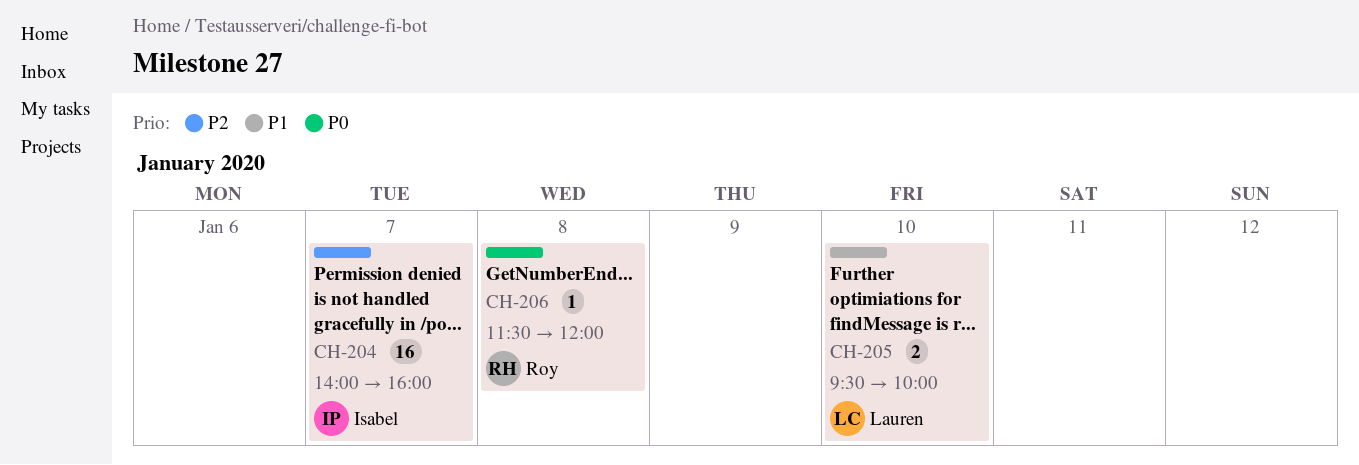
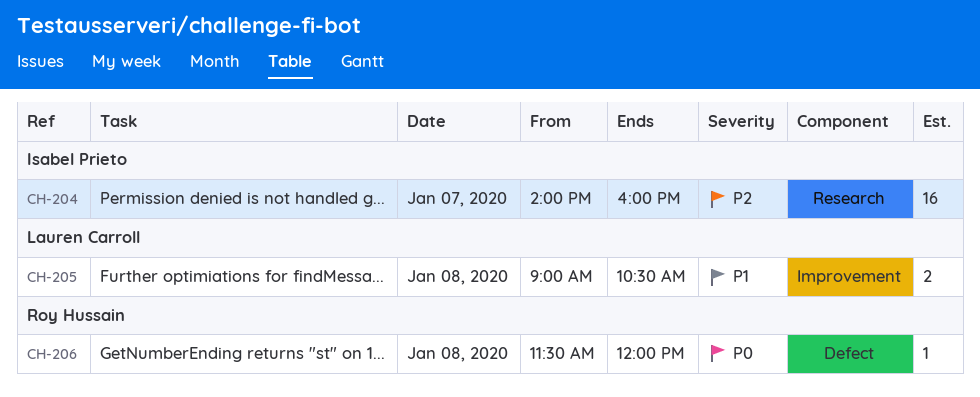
CH-205, day: Jan 10 -> Jan 8
CH-205, begins: 09:30 -> 09:00
CH-205, ends: 10:00 -> 10:30

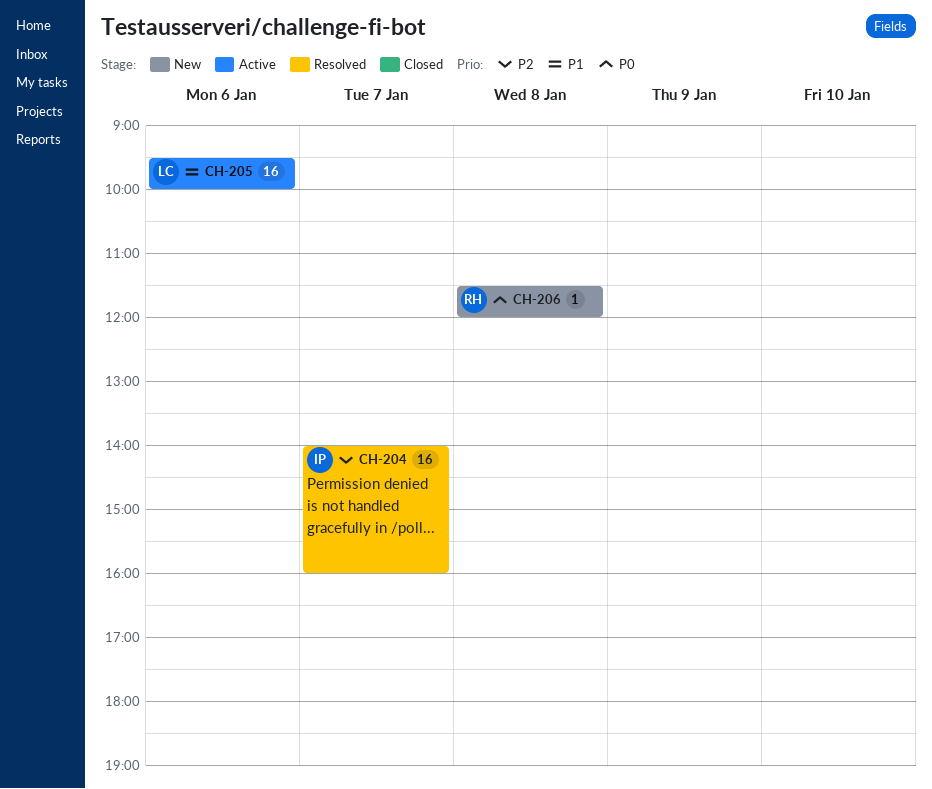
CH-205, estimate: 2 -> 16
CH-205, day: Jan 8 -> Jan 6
CH-205, begins: 09:00 -> 09:30
CH-205, ends: 10:30 -> 10:00

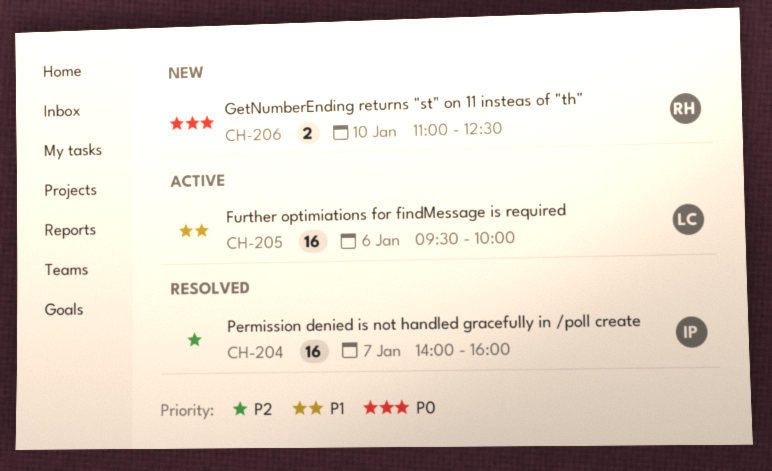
CH-206, estimate: 1 -> 2
CH-206, day: Jan 8 -> Jan 10
CH-206, begins: 11:30 -> 11:00
CH-206, ends: 12:00 -> 12:30

